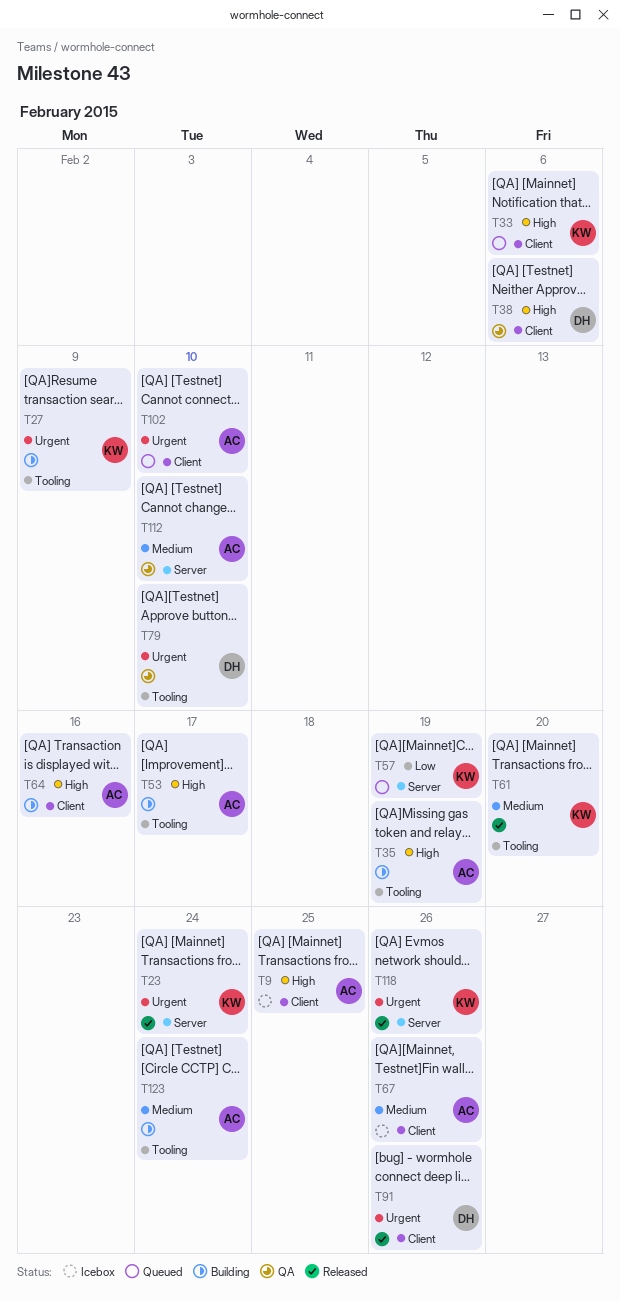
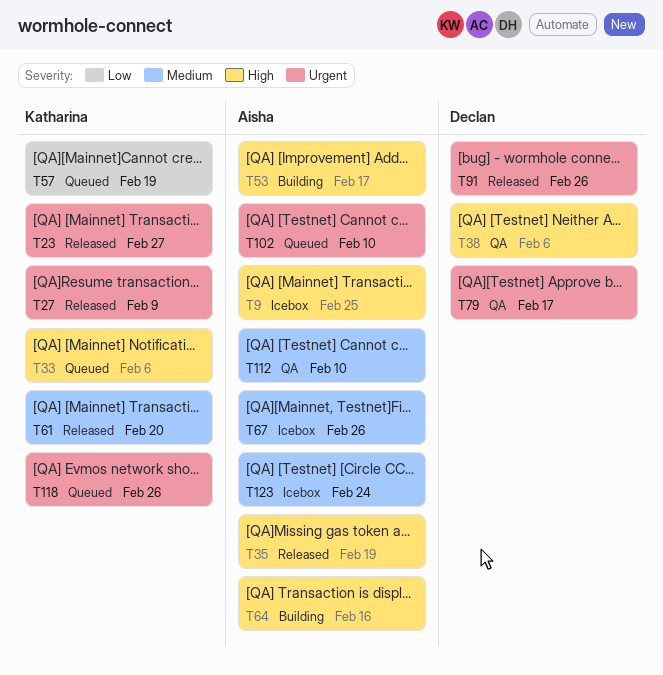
T23, due: Feb 24 -> Feb 27
T27, status: Building -> Released
T35, status: Building -> Released
T79, due: Feb 10 -> Feb 17
T118, status: Released -> Queued
T123, status: Building -> Icebox

